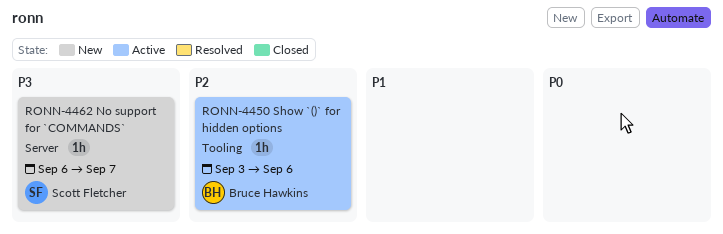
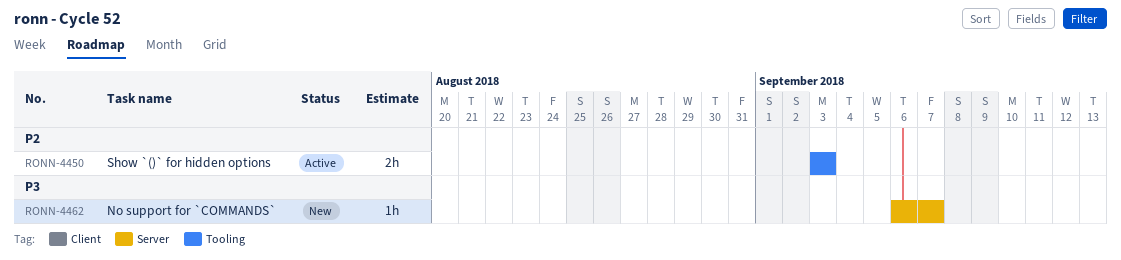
RONN-4450, estimate: 1h -> 2h
RONN-4450, due: Sep 6 -> Sep 3

